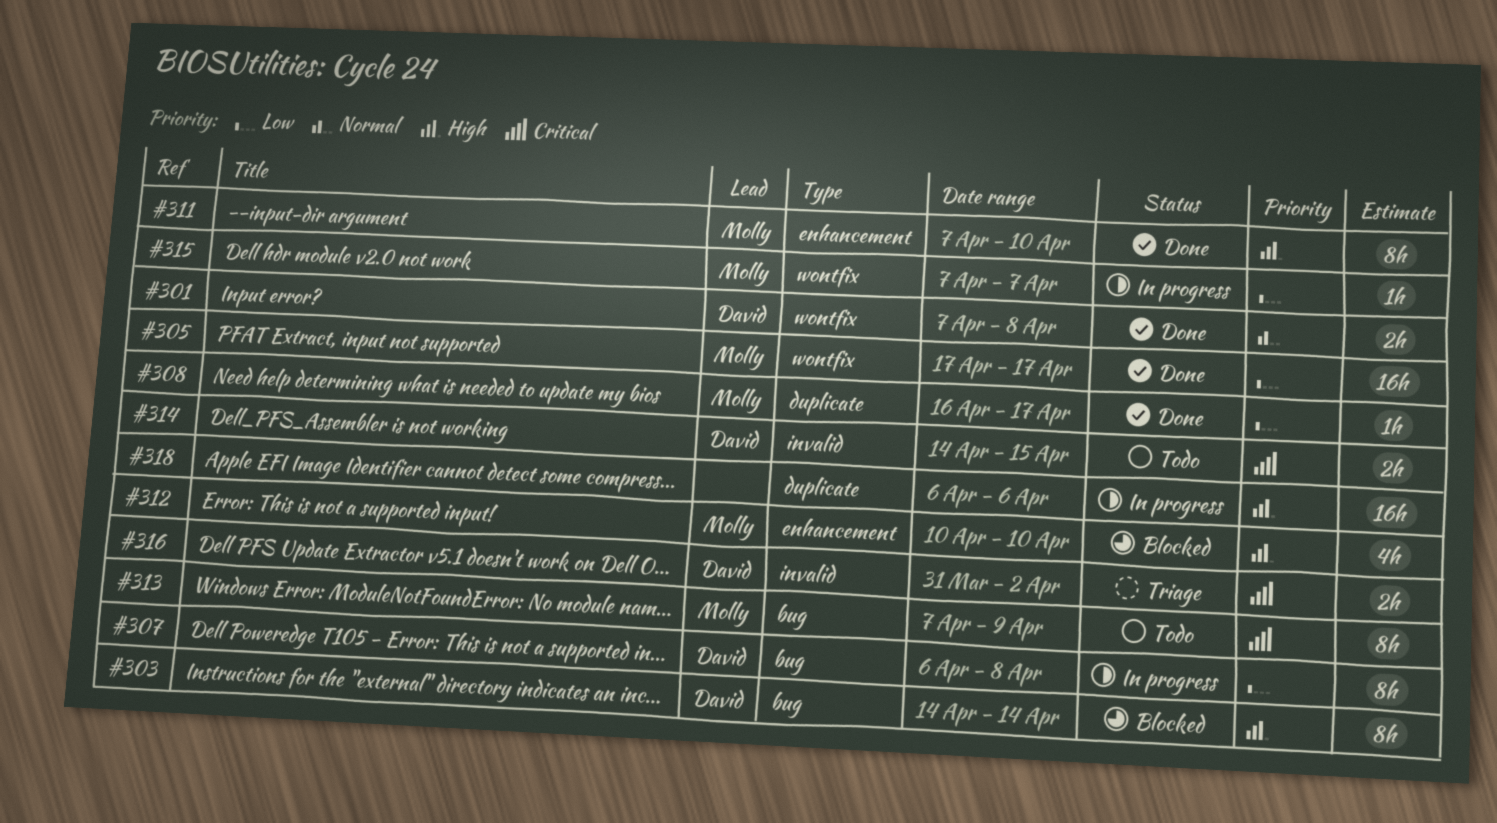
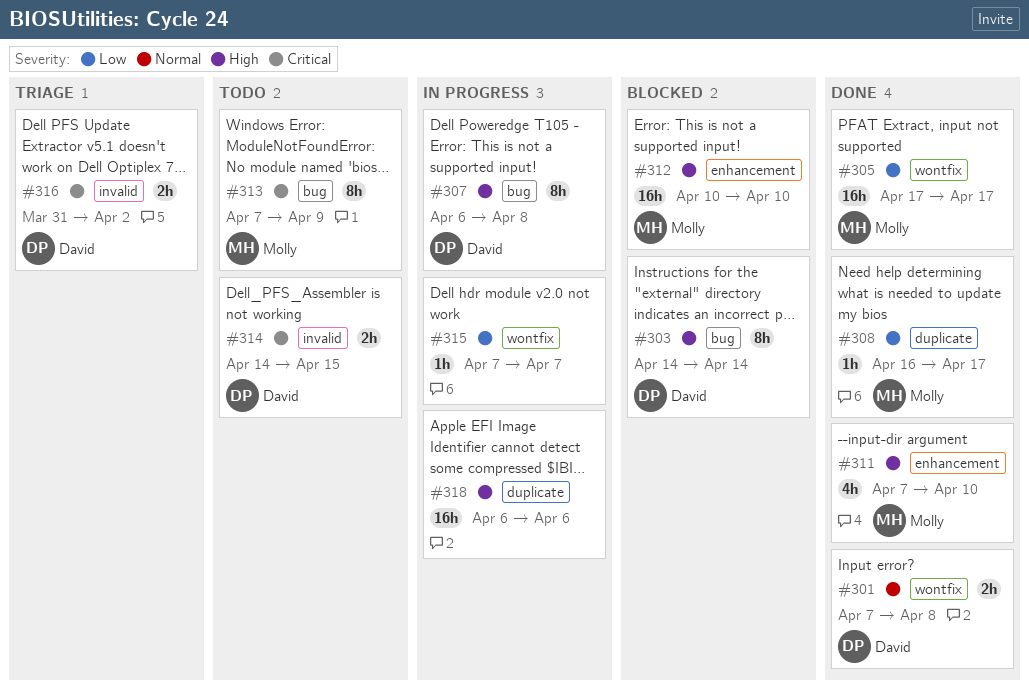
#307, priority: Low -> High
#311, estimate: 8h -> 4h
#312, estimate: 4h -> 16h
#315, owner: Molly -> none

